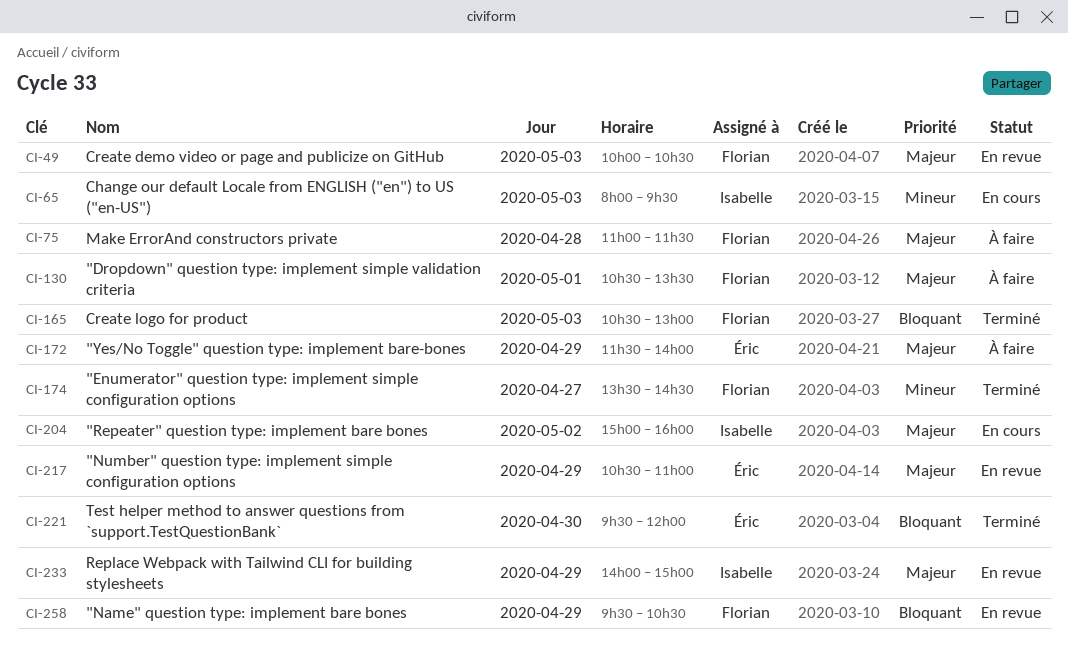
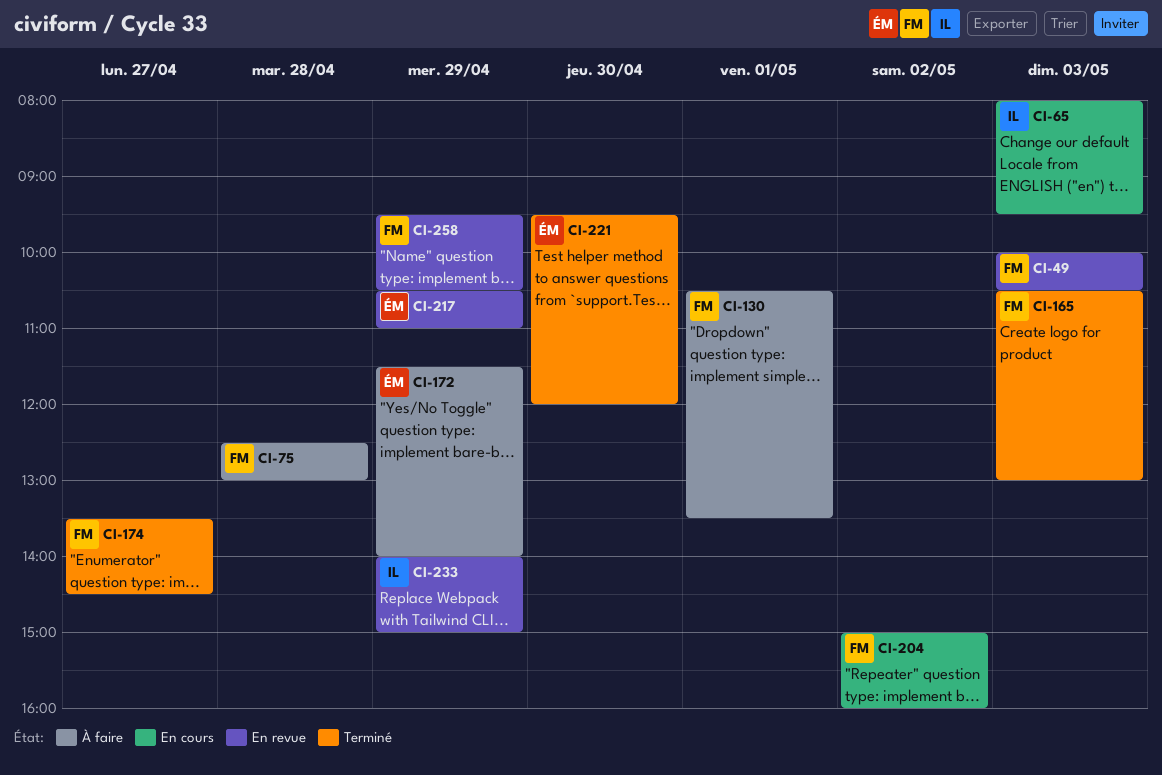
CI-75, begins: 11:00 -> 12:30
CI-75, ends: 11:30 -> 13:00
CI-204, owner: Isabelle -> Florian

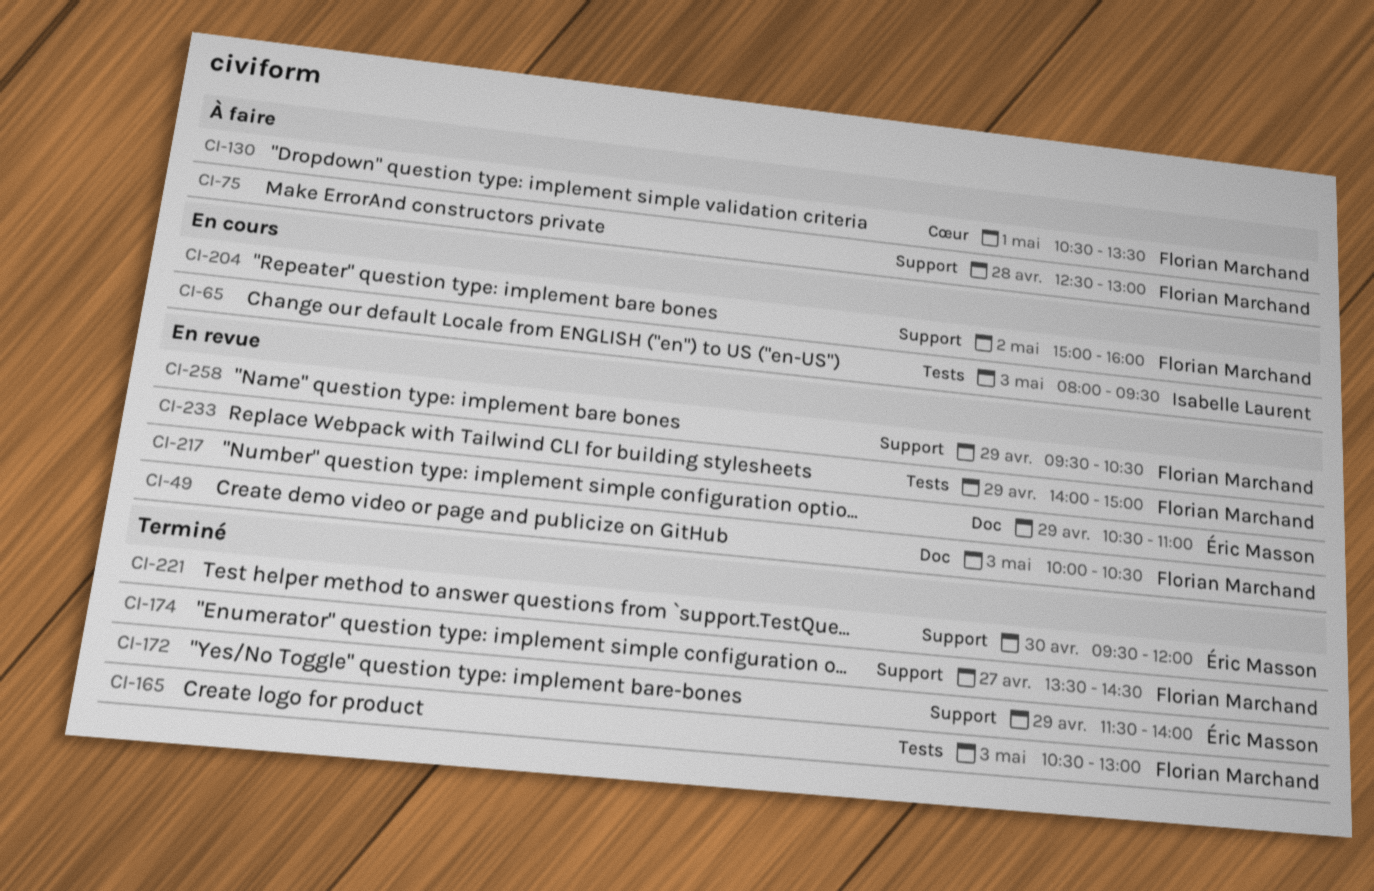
CI-172, status: À faire -> Terminé
CI-233, owner: Isabelle Laurent -> Florian Marchand

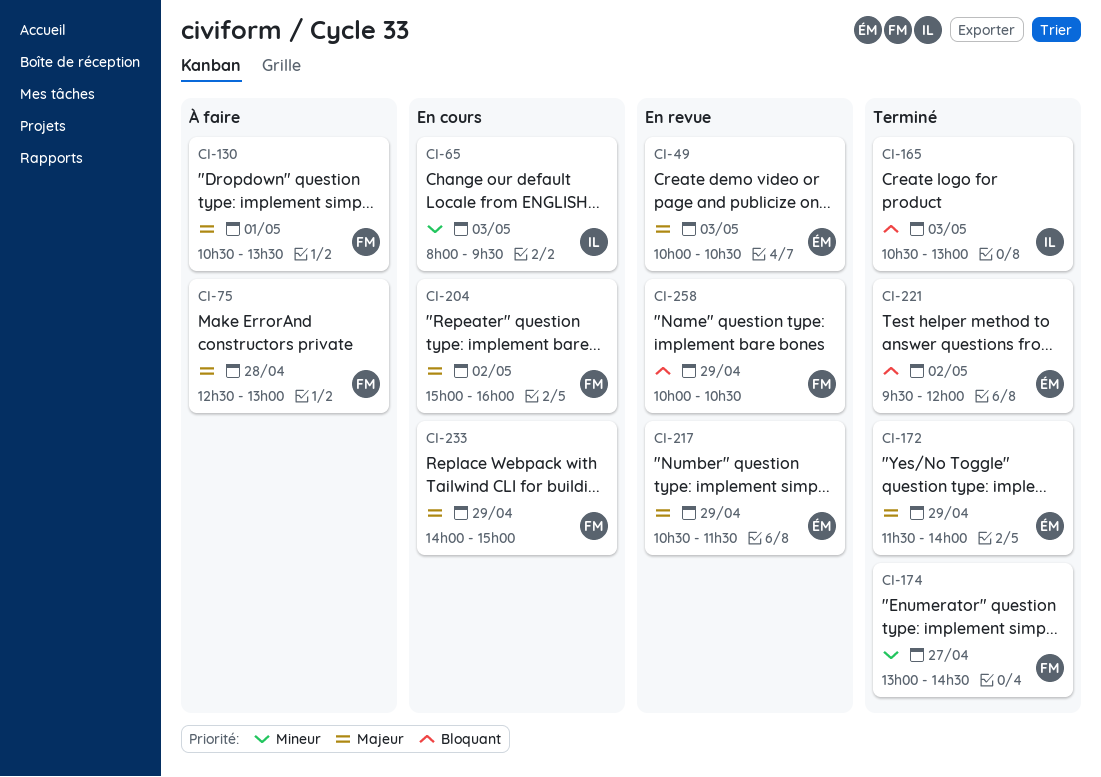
CI-49, owner: Florian Marchand -> Éric Masson
CI-165, owner: Florian Marchand -> Isabelle Laurent
CI-174, begins: 13:30 -> 13:00
CI-217, ends: 11:00 -> 11:30
CI-221, day: Apr 30 -> May 2
CI-233, status: En revue -> En cours
CI-258, begins: 09:30 -> 10:00

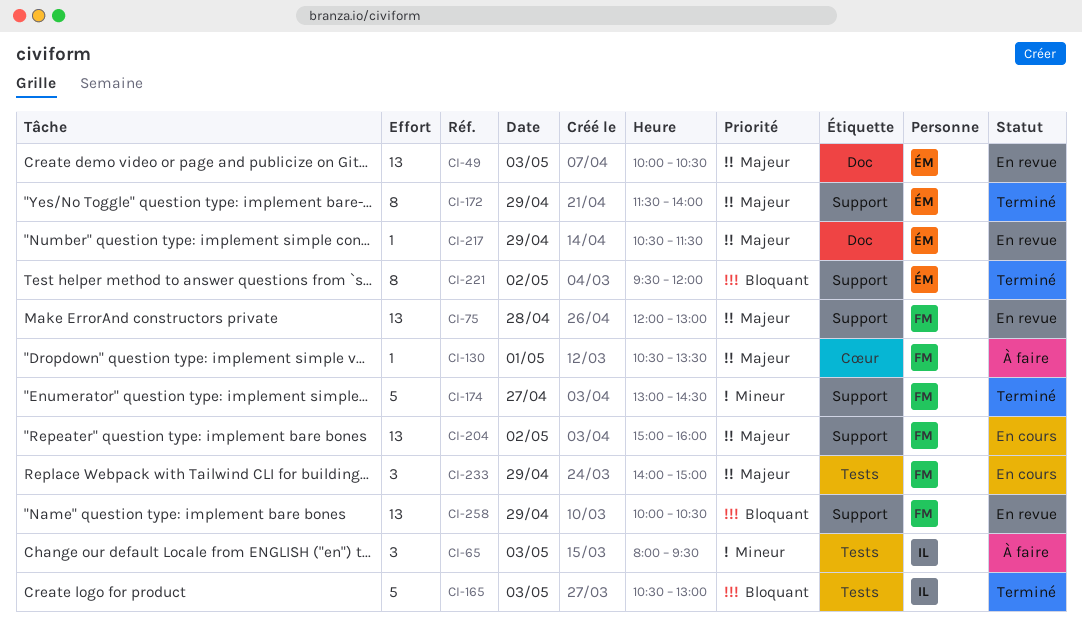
CI-65, status: En cours -> À faire
CI-75, status: À faire -> En revue
CI-75, begins: 12:30 -> 12:00

